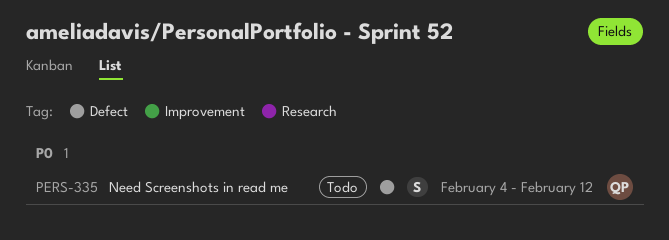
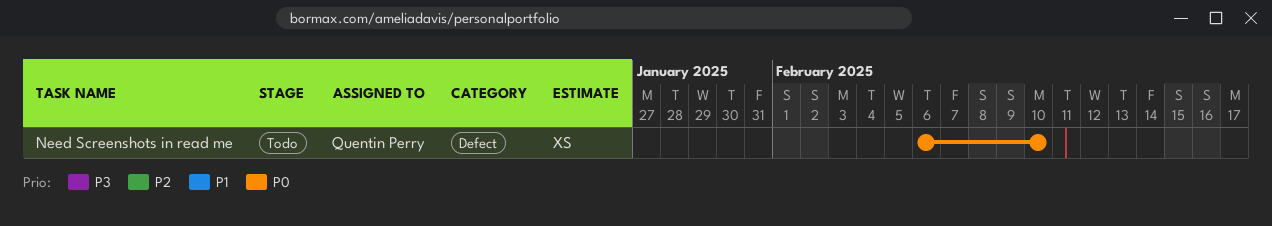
Need Screenshots in read me, estimate: S -> XS
Need Screenshots in read me, start: Feb 4 -> Feb 6
Need Screenshots in read me, due: Feb 12 -> Feb 10

